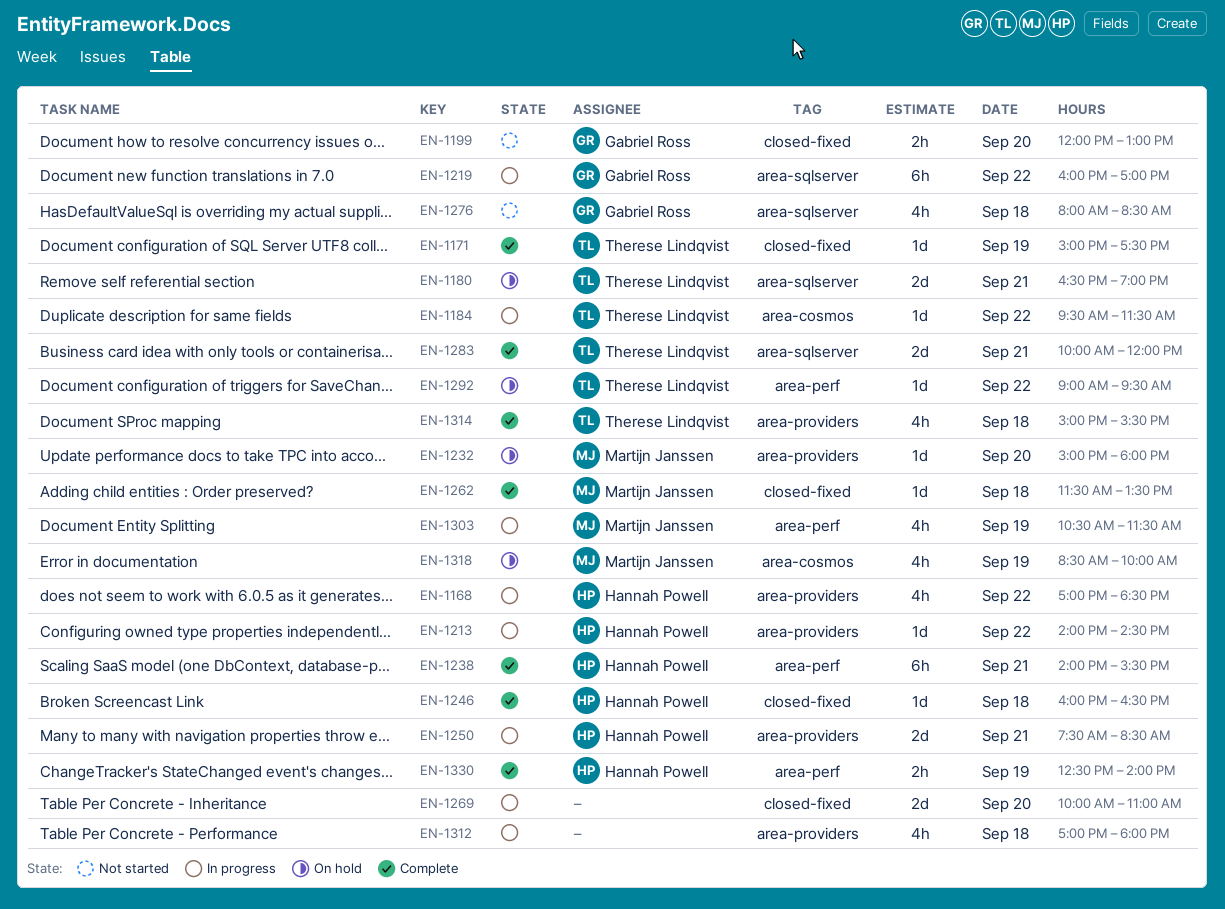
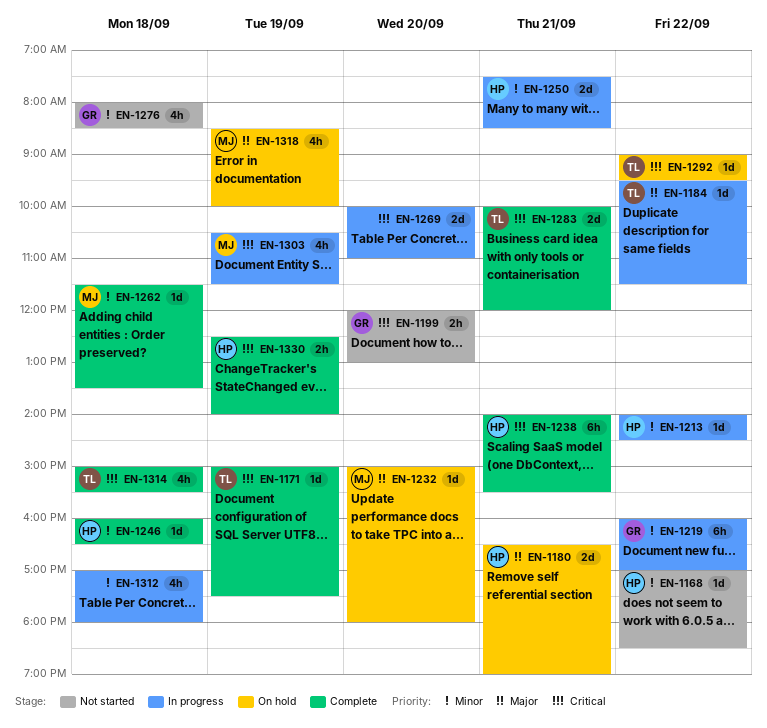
EN-1168, status: In progress -> Not started
EN-1168, estimate: 4h -> 1d
EN-1180, owner: Therese Lindqvist -> Hannah Powell

